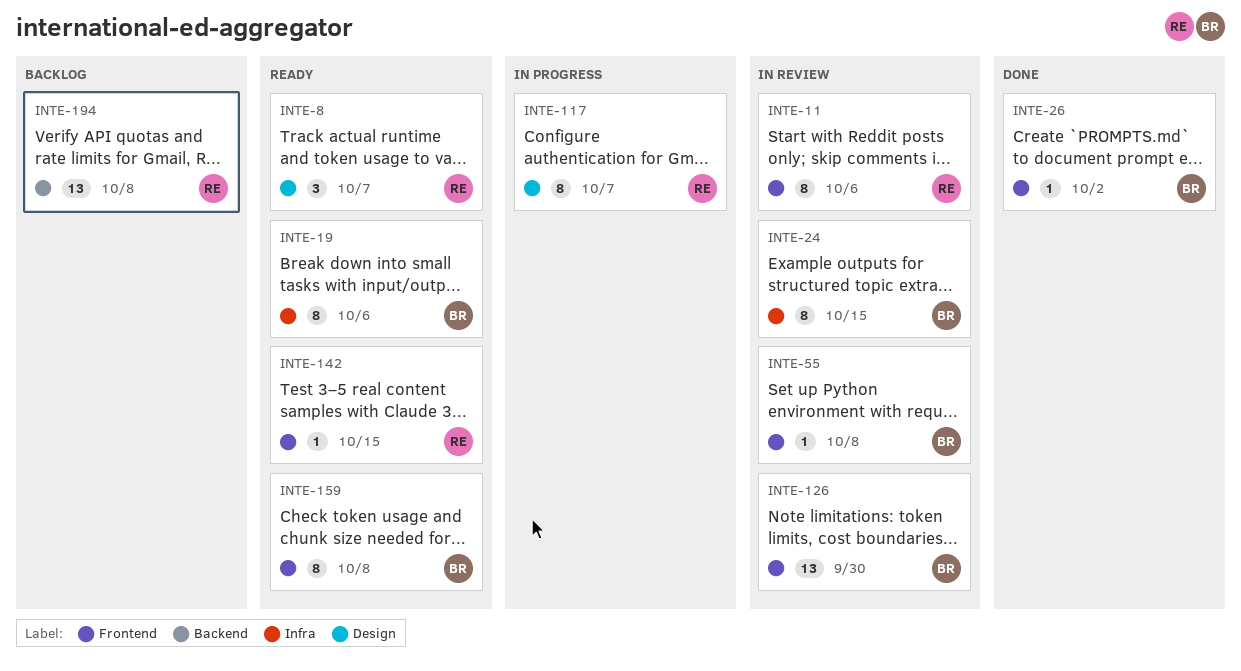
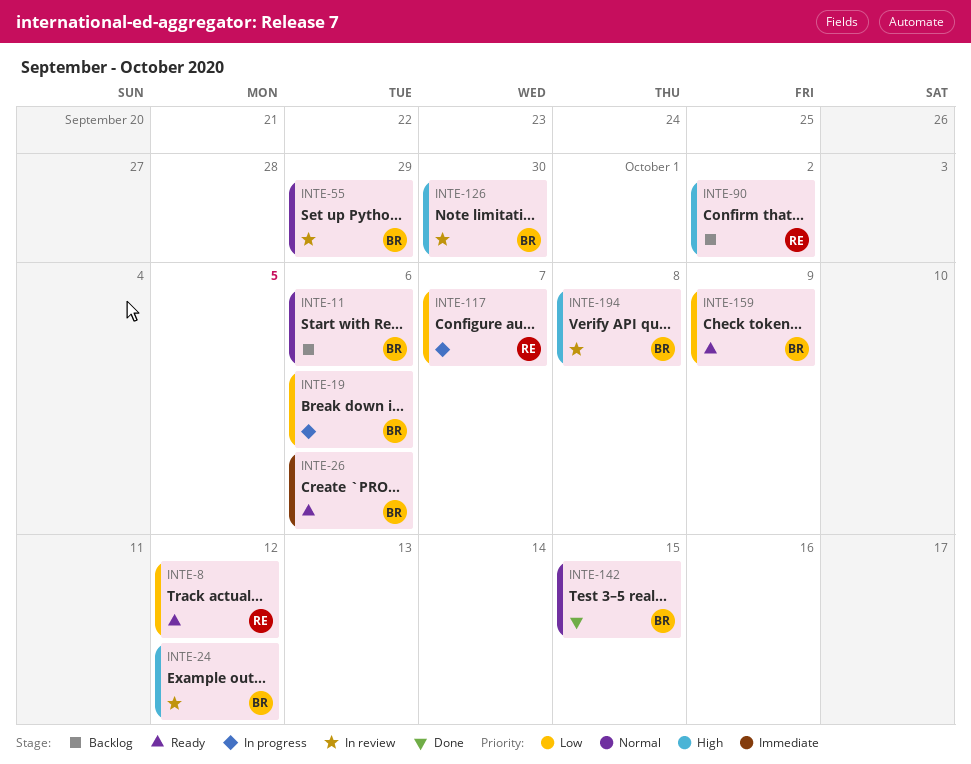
INTE-8, due: Oct 7 -> Oct 12
INTE-11, status: In review -> Backlog
INTE-11, owner: RE -> BR
INTE-19, status: Ready -> In progress
INTE-24, due: Oct 15 -> Oct 12
INTE-26, status: Done -> Ready
INTE-26, due: Oct 2 -> Oct 6
INTE-55, due: Oct 8 -> Sep 29
INTE-90: none -> present
INTE-142, status: Ready -> Done
INTE-142, owner: RE -> BR
INTE-159, due: Oct 8 -> Oct 9
INTE-194, status: Backlog -> In review
INTE-194, owner: RE -> BR

